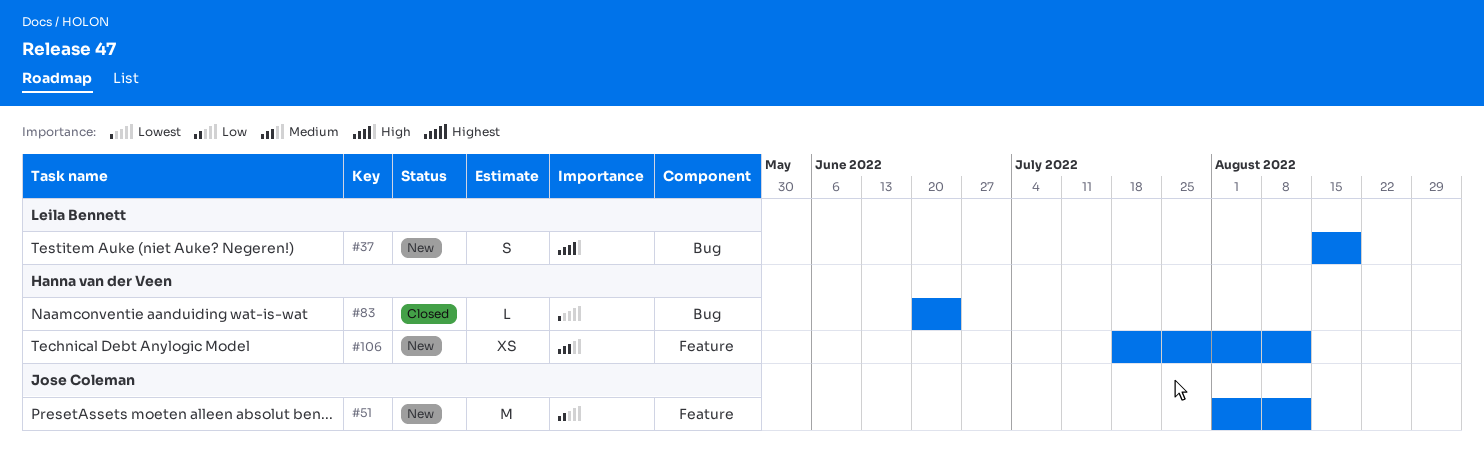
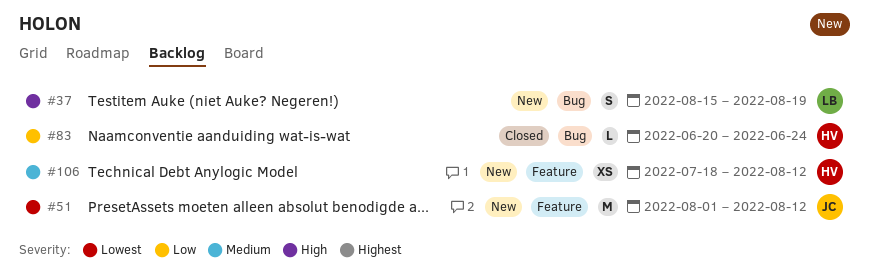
#51, priority: Low -> Lowest
#83, priority: Lowest -> Low

